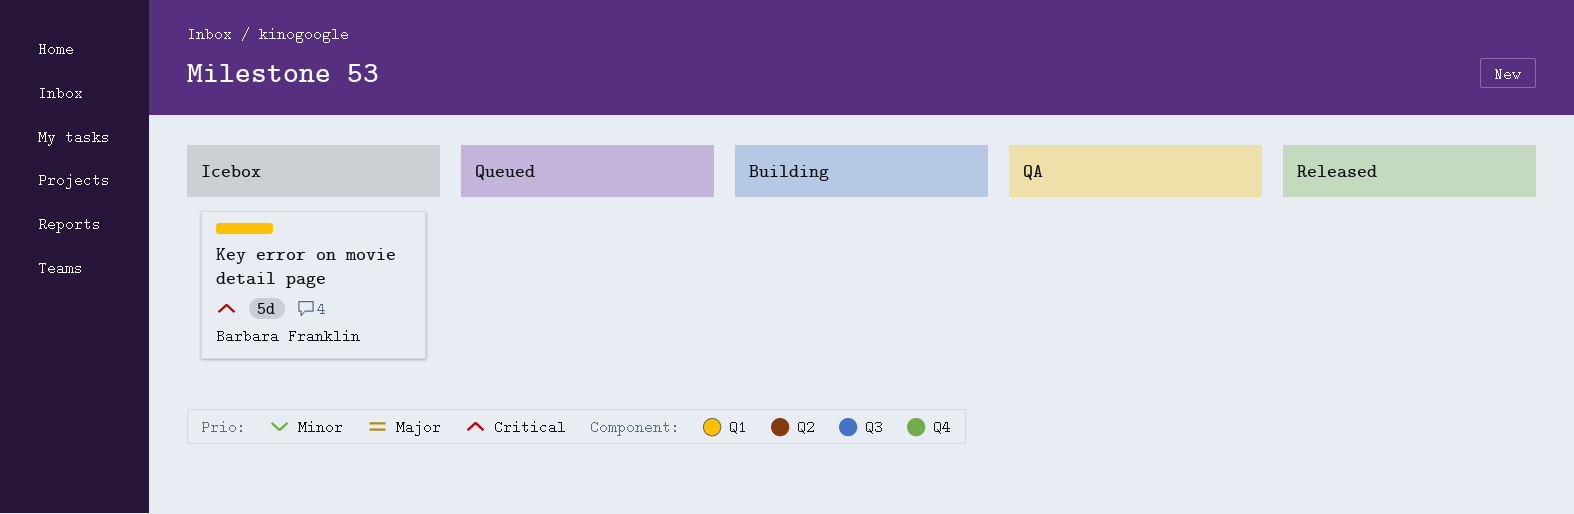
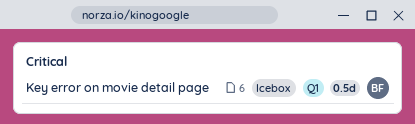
Key error on movie detail page, estimate: 5d -> 0.5d

